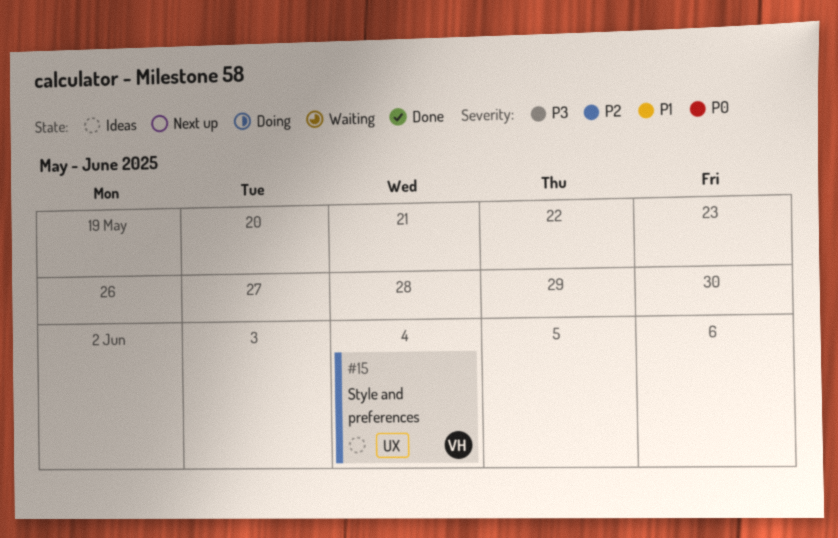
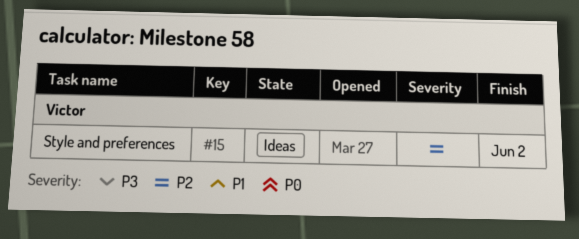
#15, due: Jun 4 -> Jun 2

